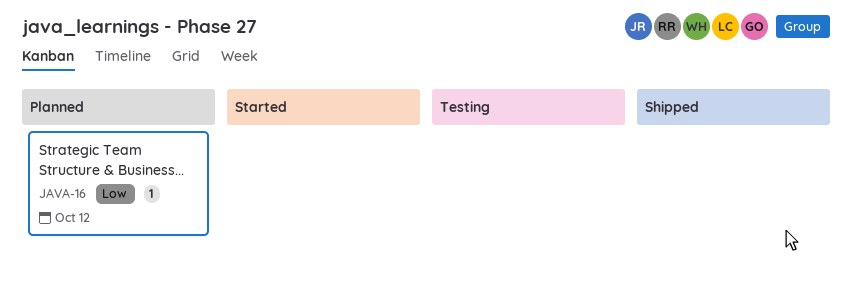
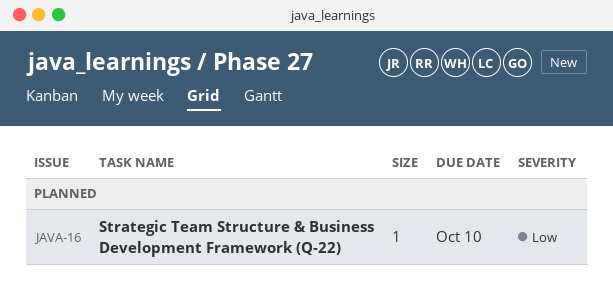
JAVA-16, due: Oct 12 -> Oct 10

